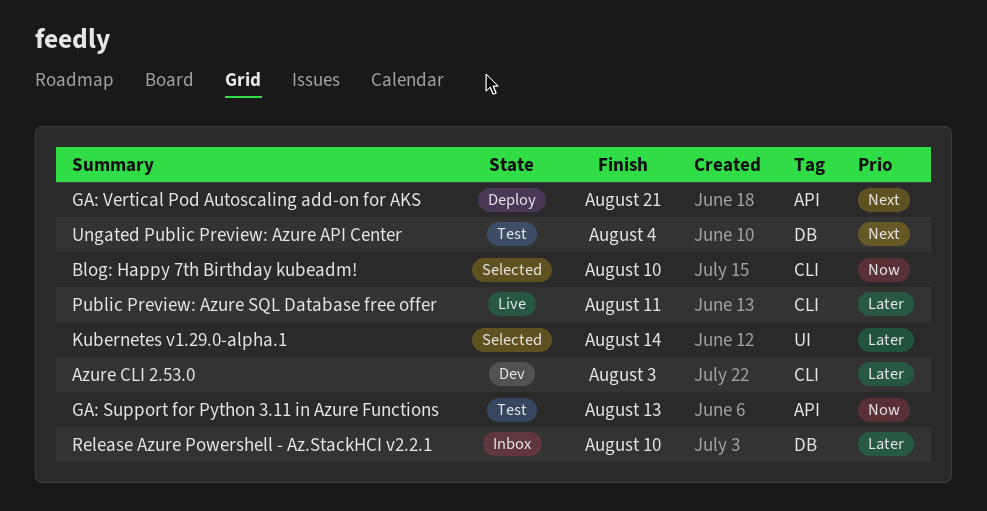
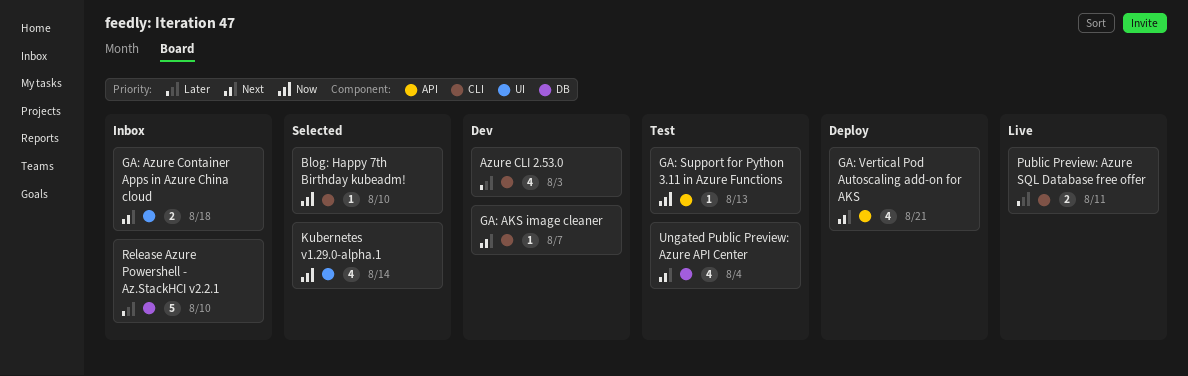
GA: AKS image cleaner: none -> present
GA: Azure Container Apps in Azure China cloud: none -> present
Kubernetes v1.29.0-alpha.1, priority: Later -> Now

